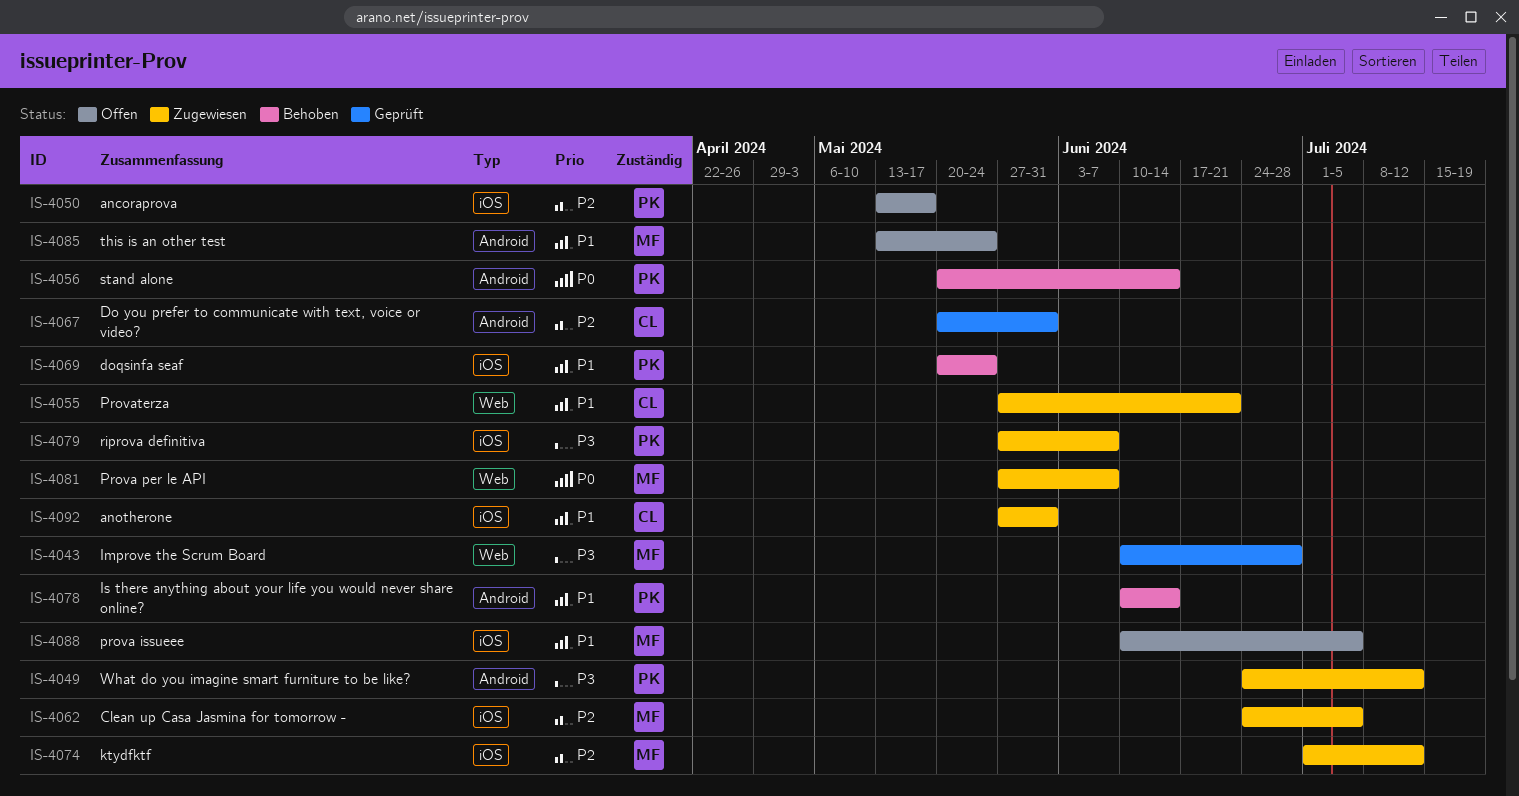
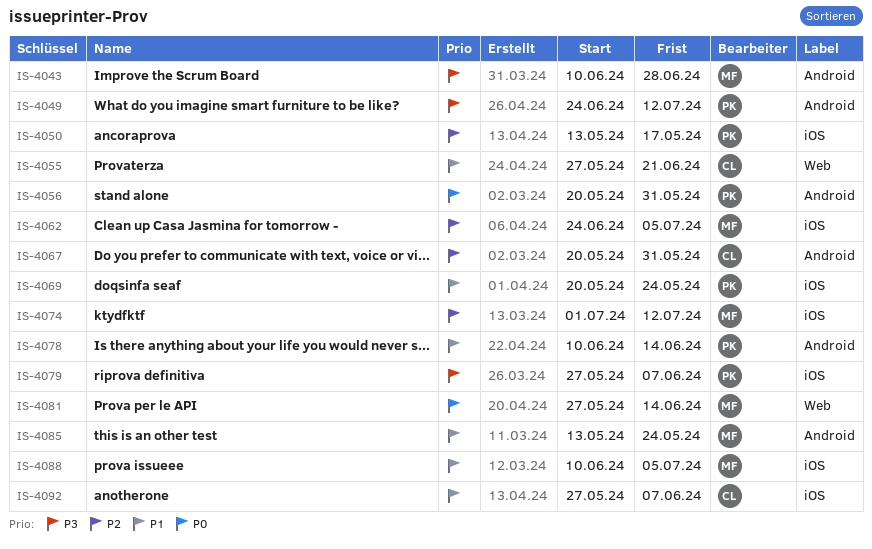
IS-4043, label: Web -> Android
IS-4056, due: Jun 14 -> May 31
IS-4081, due: Jun 7 -> Jun 14
IS-4092, due: May 31 -> Jun 7

